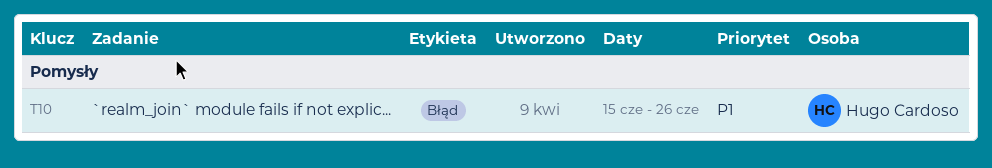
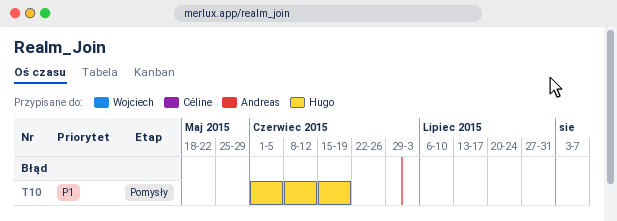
T10, start: Jun 15 -> Jun 1
T10, due: Jun 26 -> Jun 19

